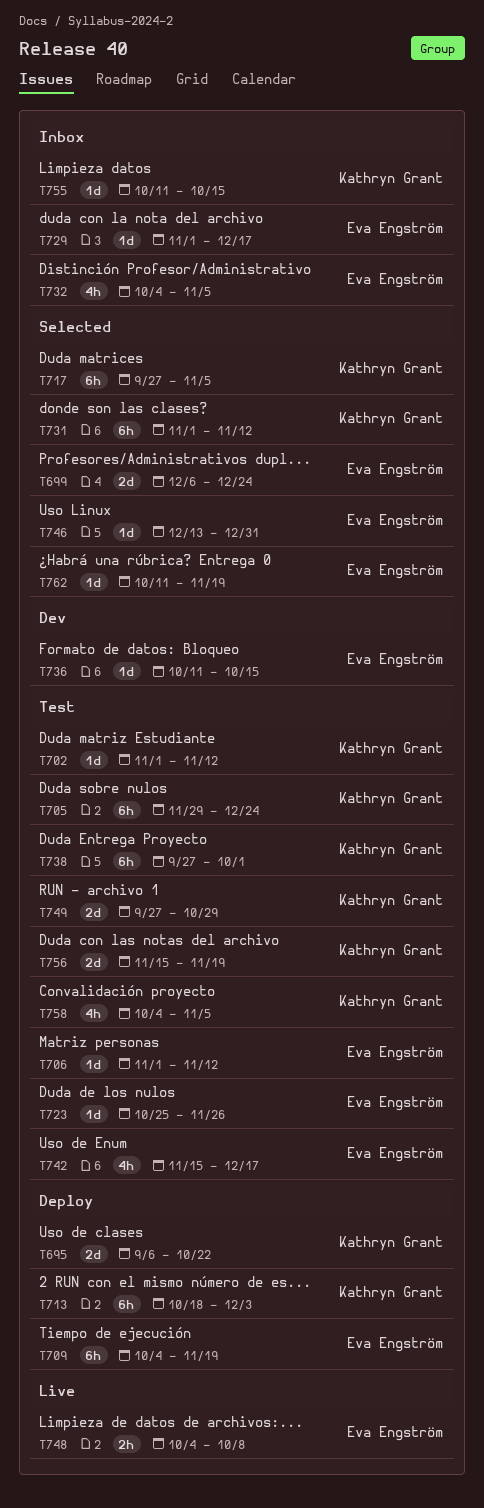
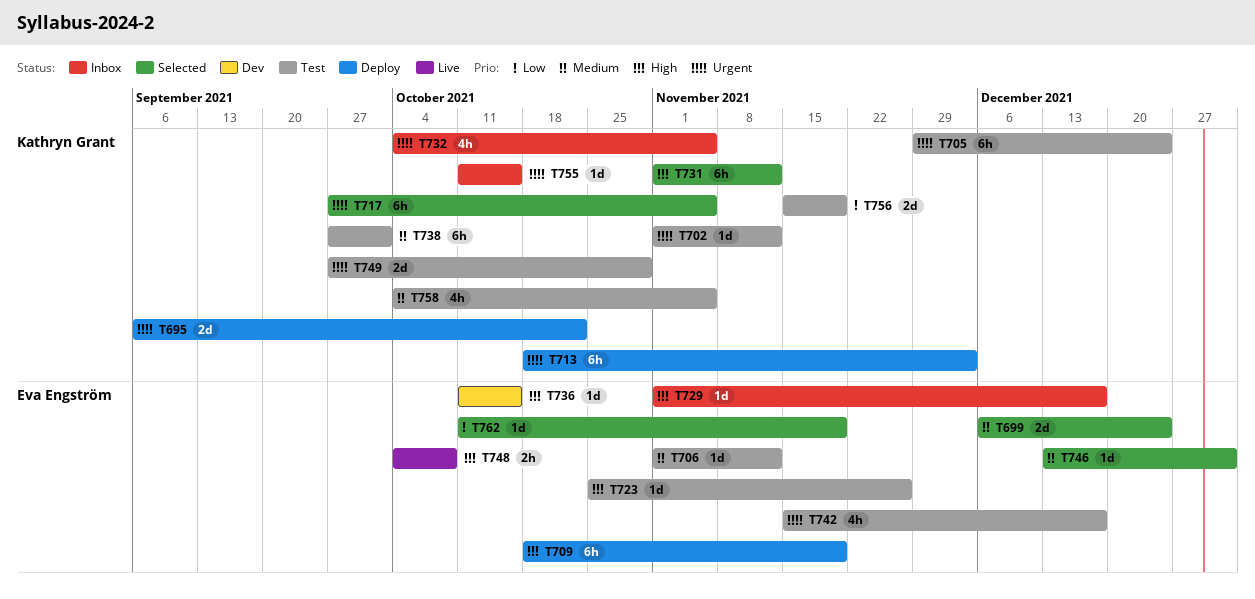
T709, start: Oct 4 -> Oct 18
T732, owner: Eva Engström -> Kathryn Grant

